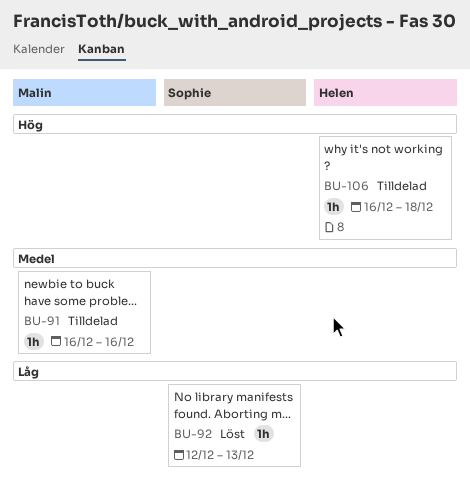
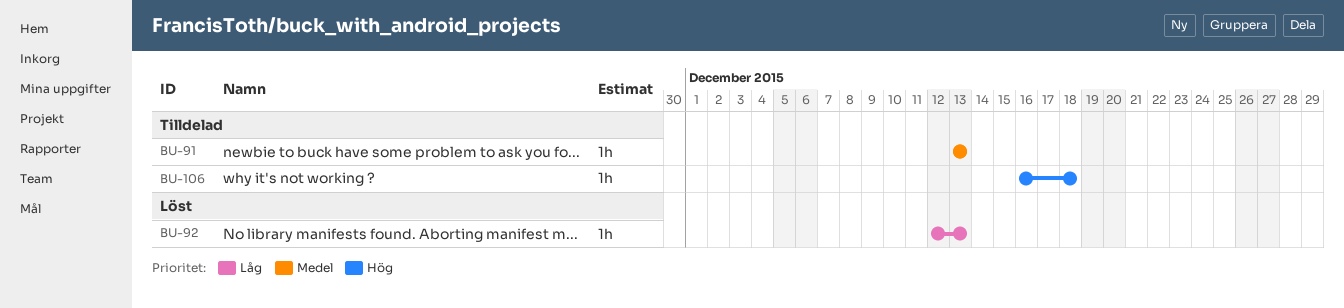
BU-91, start: Dec 16 -> Dec 13
BU-91, due: Dec 16 -> Dec 13

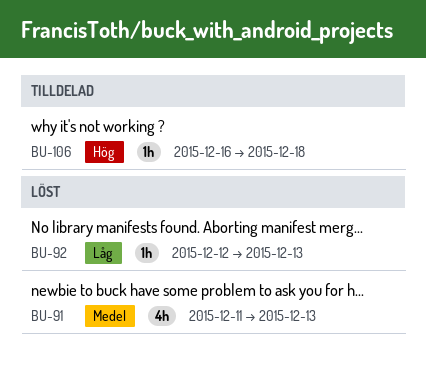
BU-91, status: Tilldelad -> Löst
BU-91, estimate: 1h -> 4h
BU-91, start: Dec 13 -> Dec 11

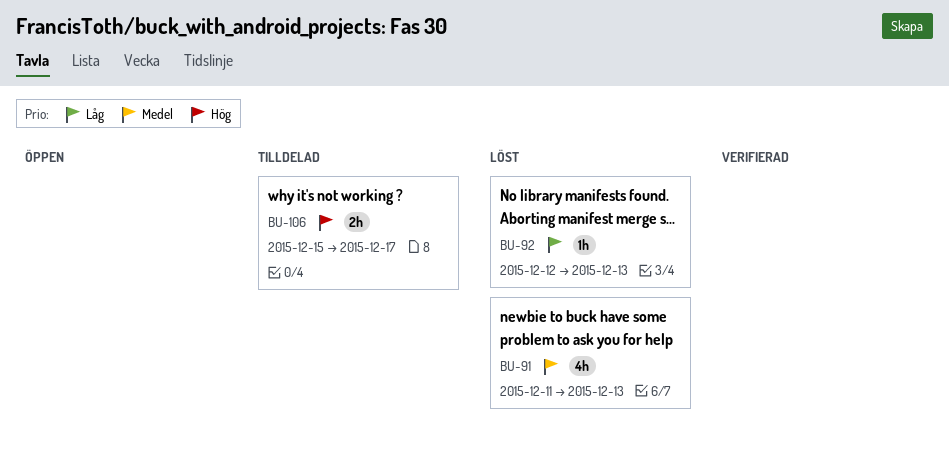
BU-106, estimate: 1h -> 2h
BU-106, start: Dec 16 -> Dec 15
BU-106, due: Dec 18 -> Dec 17

